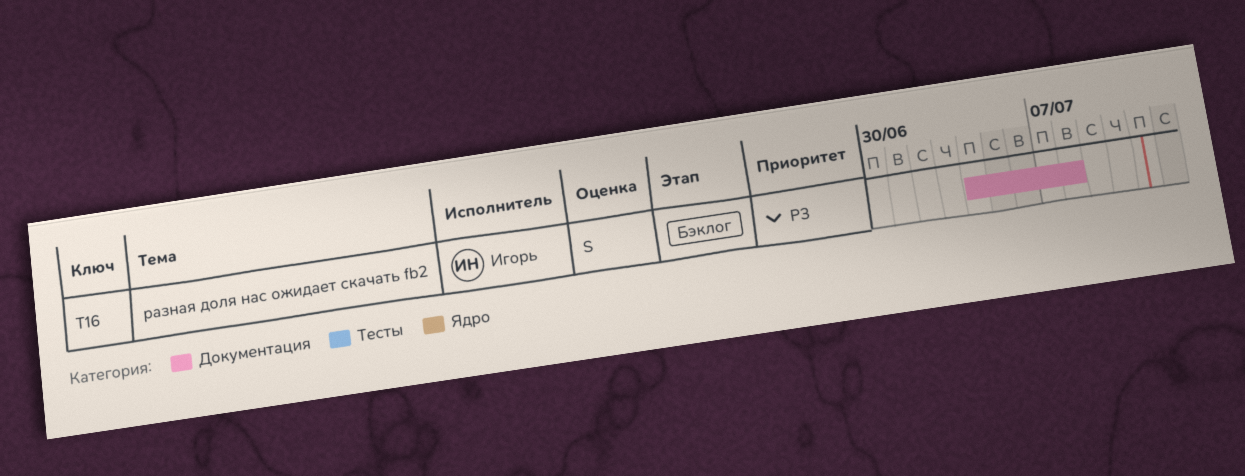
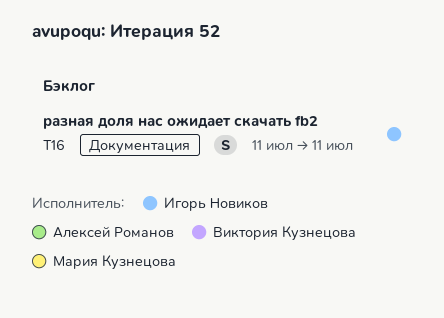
T16, start: Jul 4 -> Jul 11
T16, due: Jul 8 -> Jul 11

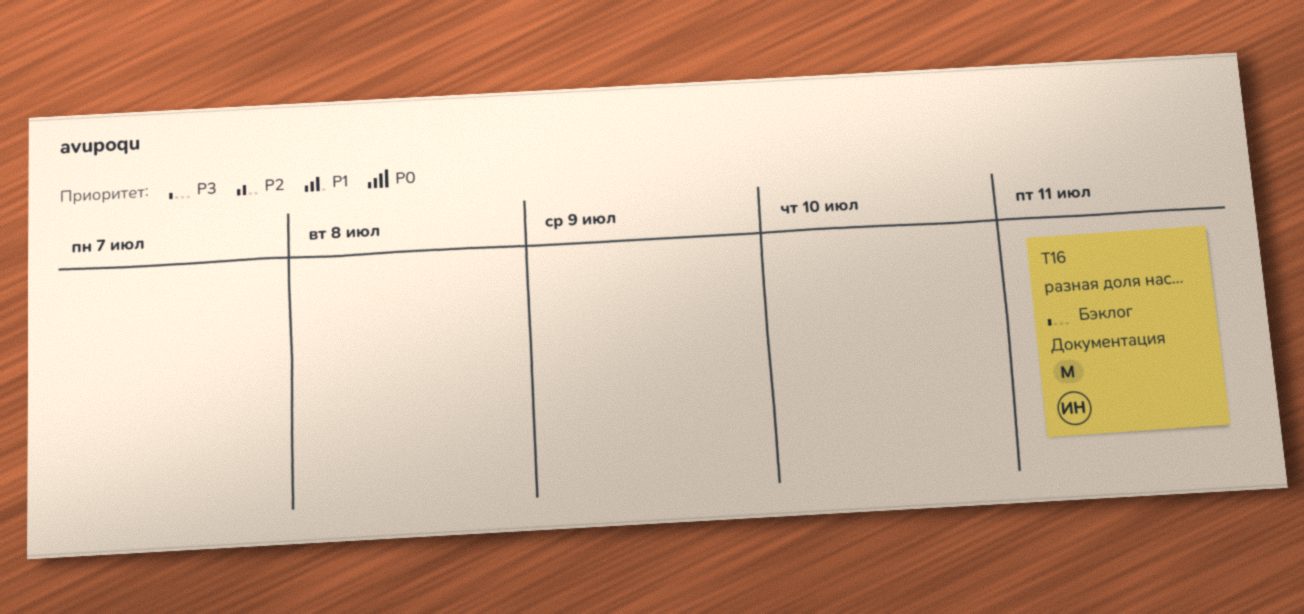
T16, estimate: S -> M

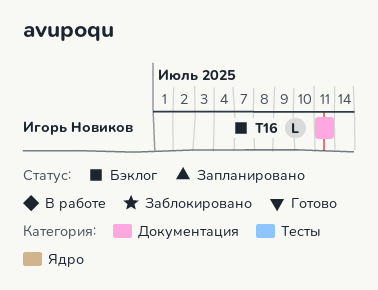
T16, estimate: M -> L

